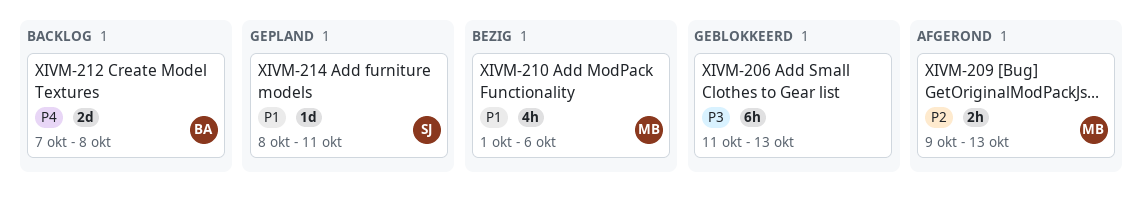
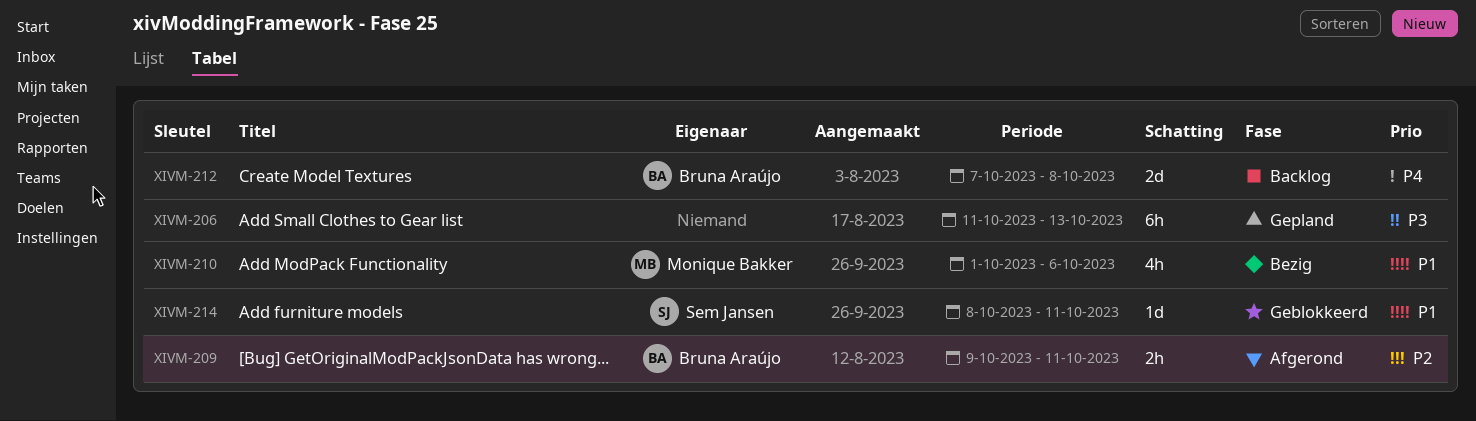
XIVM-206, status: Geblokkeerd -> Gepland
XIVM-209, owner: Monique Bakker -> Bruna Araújo
XIVM-209, due: Oct 13 -> Oct 11
XIVM-214, status: Gepland -> Geblokkeerd

